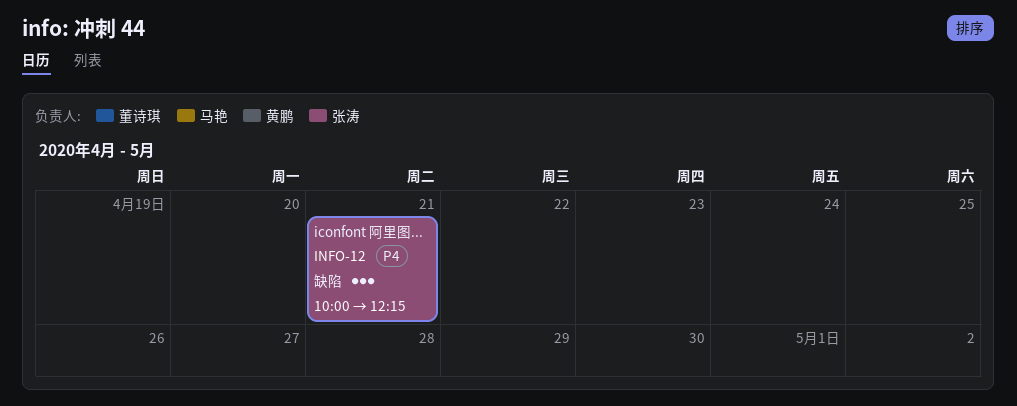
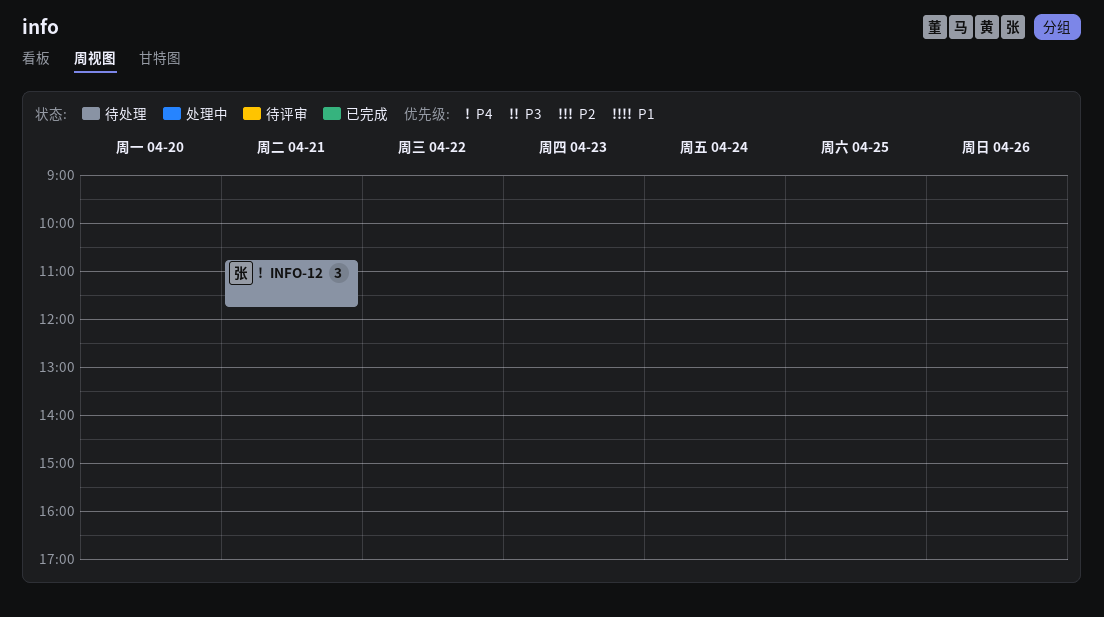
INFO-12, begins: 10:00 -> 10:45
INFO-12, ends: 12:15 -> 11:45

